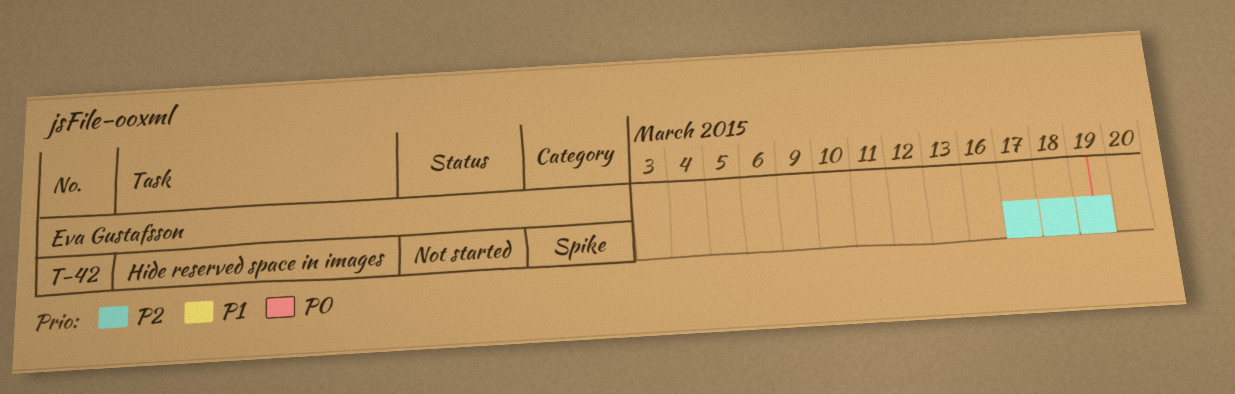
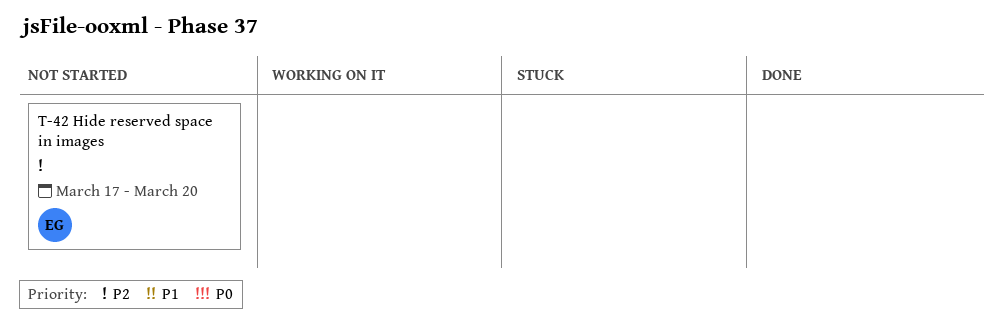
T-42, due: Mar 19 -> Mar 20

